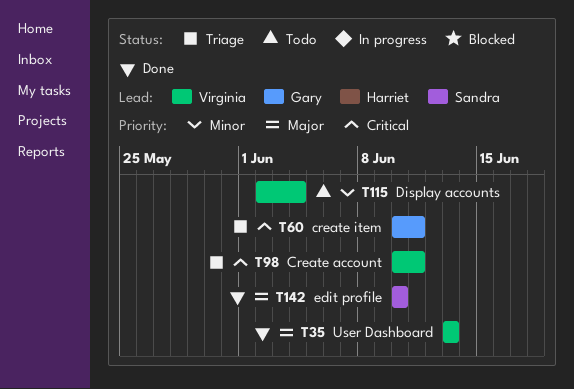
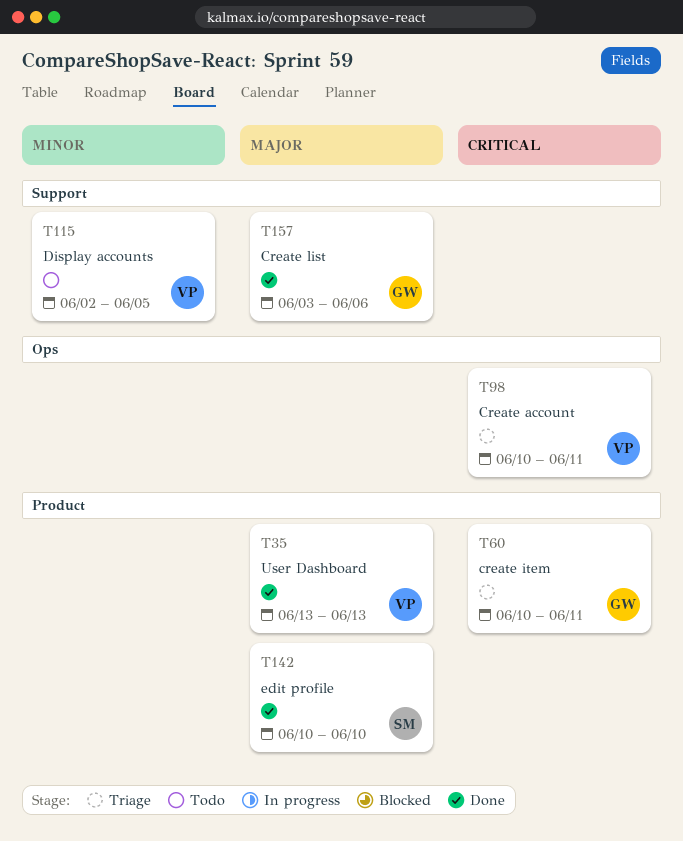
T115, due: Jun 4 -> Jun 5
T157: none -> present

